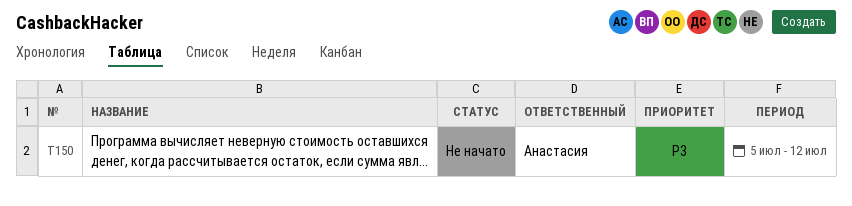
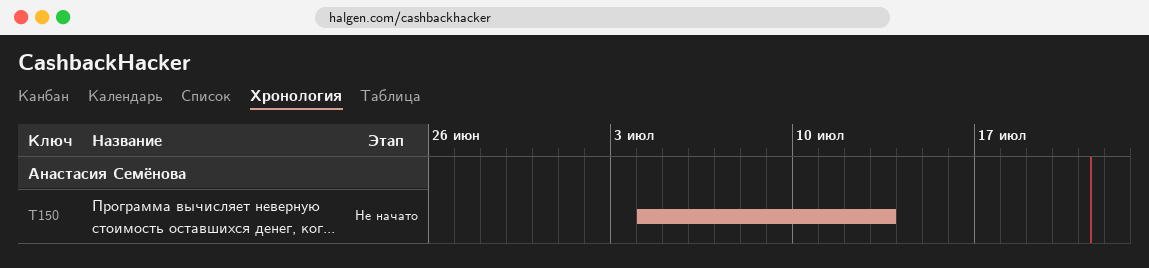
T150, start: Jul 5 -> Jul 4
T150, due: Jul 12 -> Jul 13

